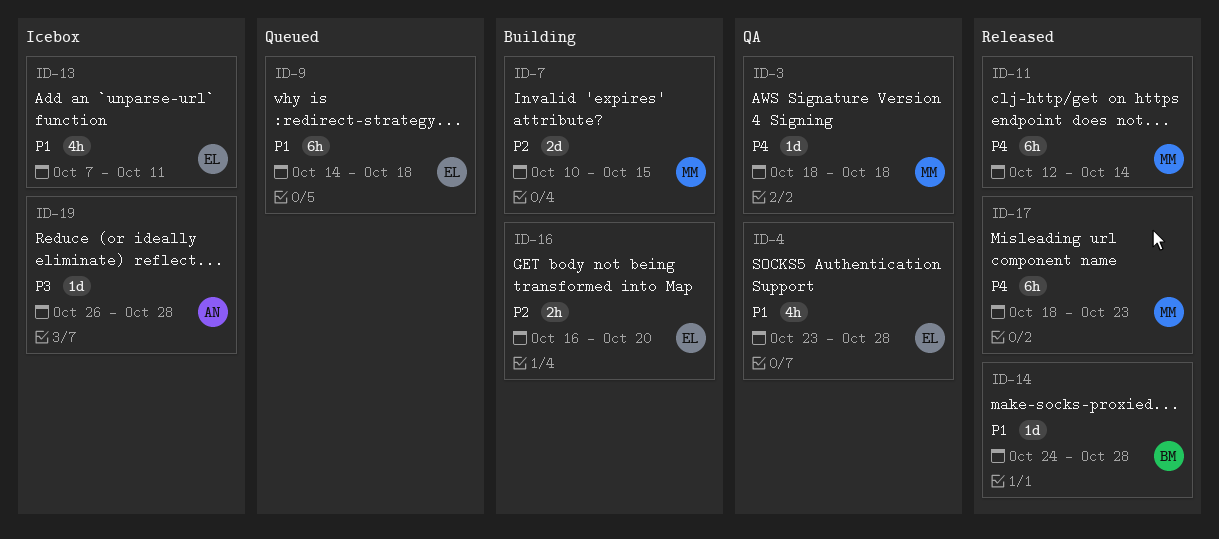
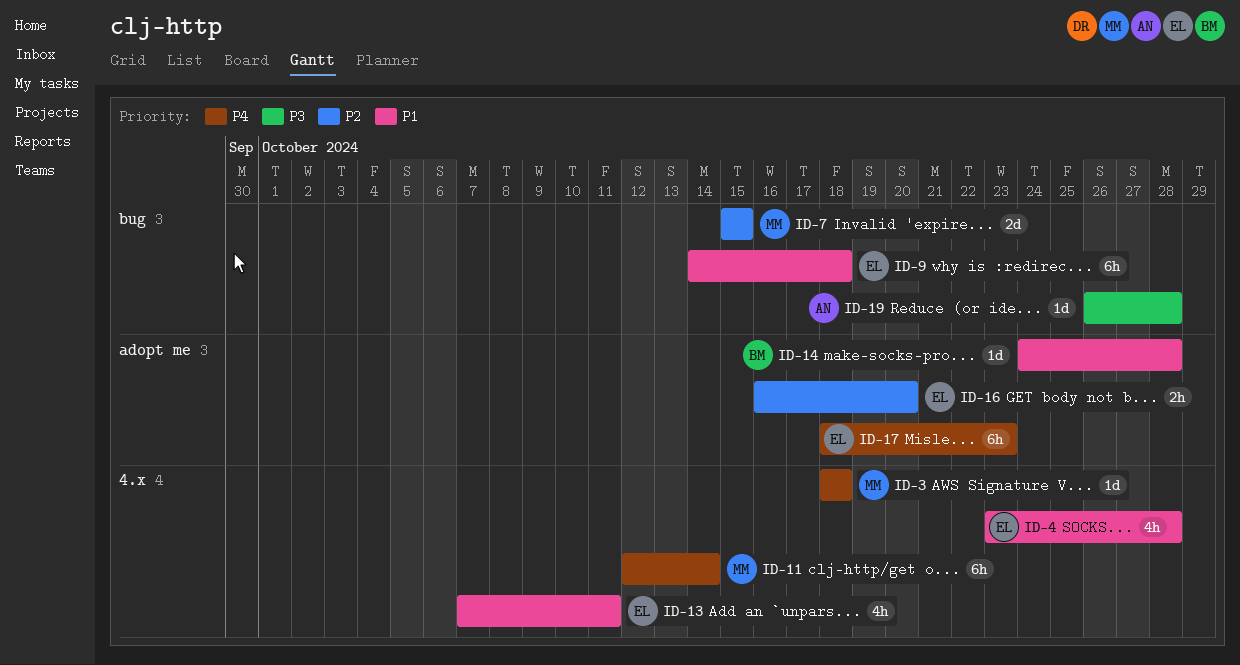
ID-7, start: Oct 10 -> Oct 15
ID-17, owner: MM -> EL

